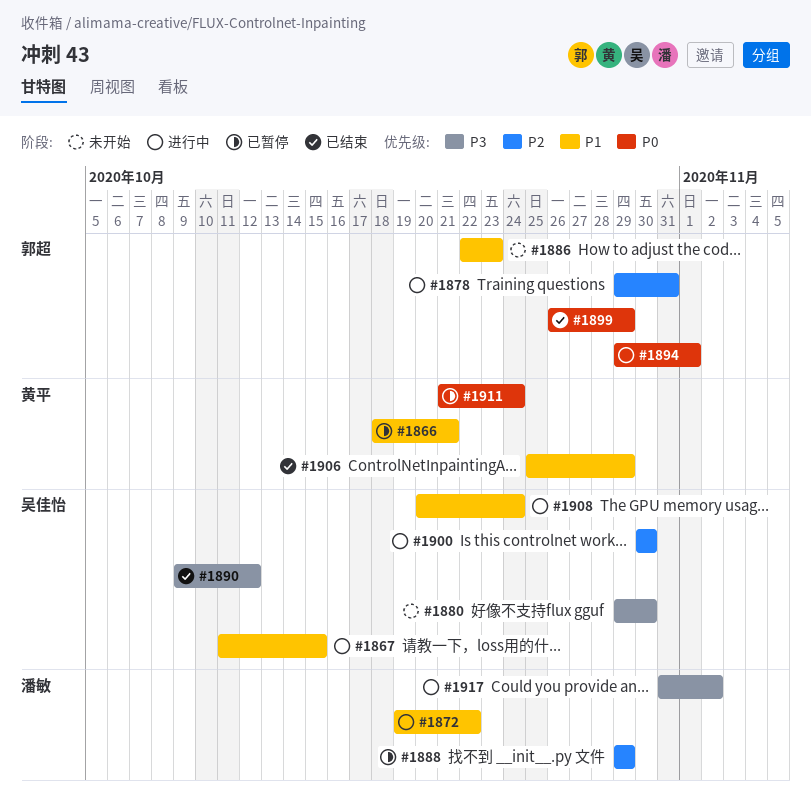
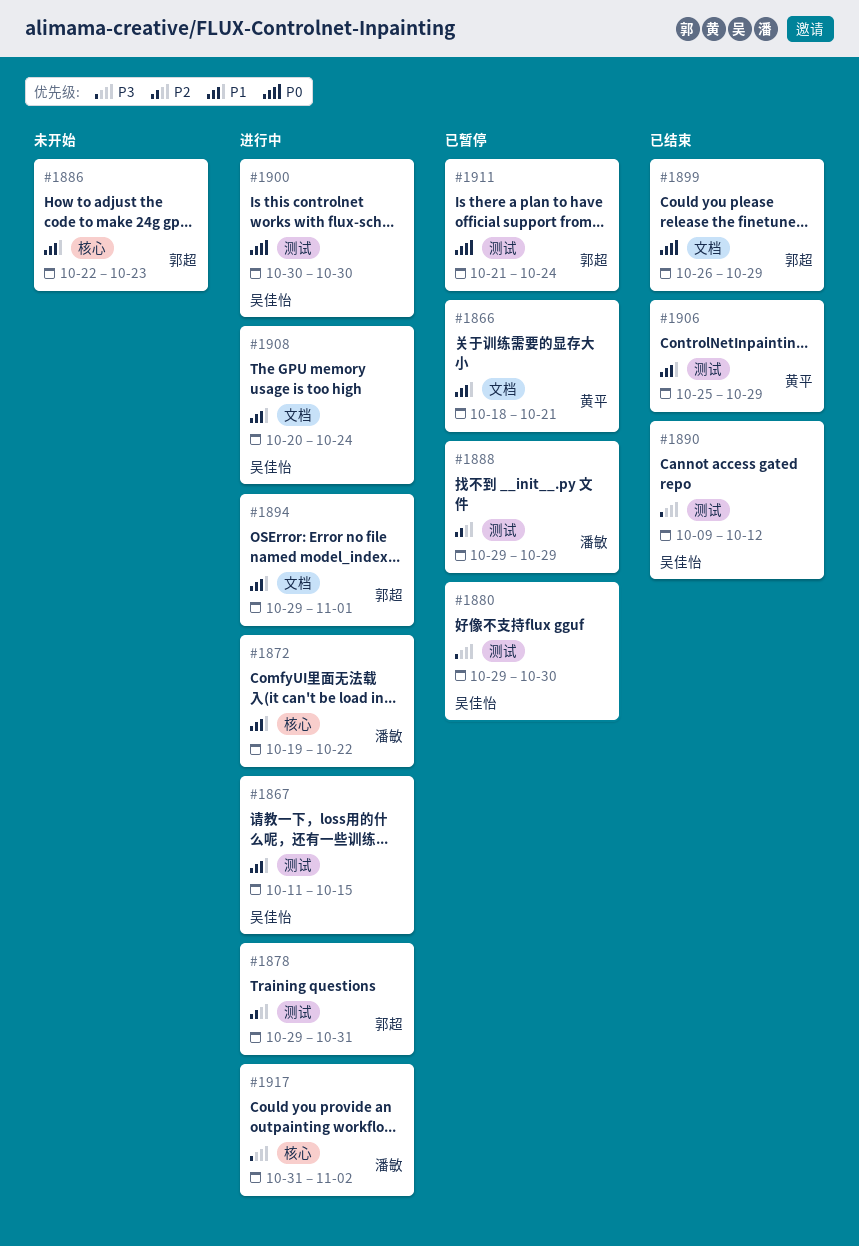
#1880, status: 未开始 -> 已暂停
#1894, priority: P0 -> P1
#1900, priority: P2 -> P0
#1911, owner: 黄平 -> 郭超

